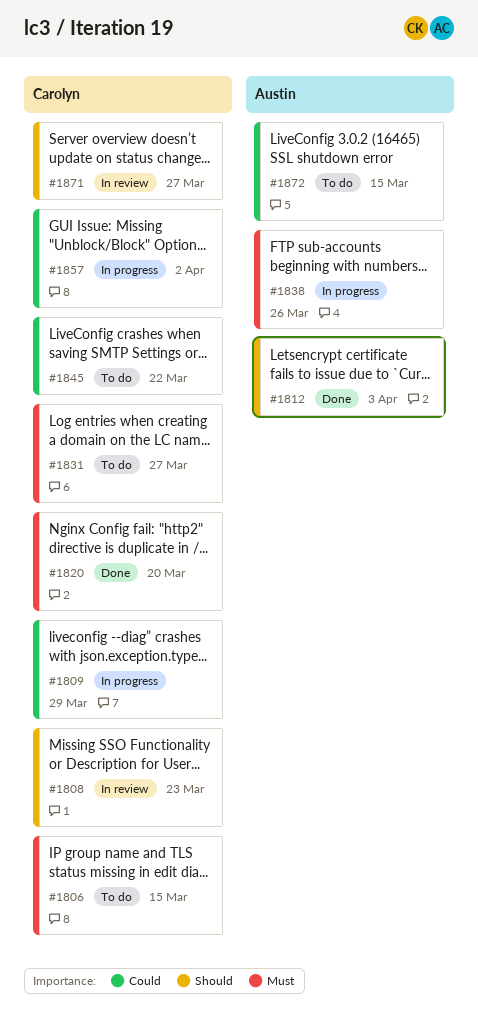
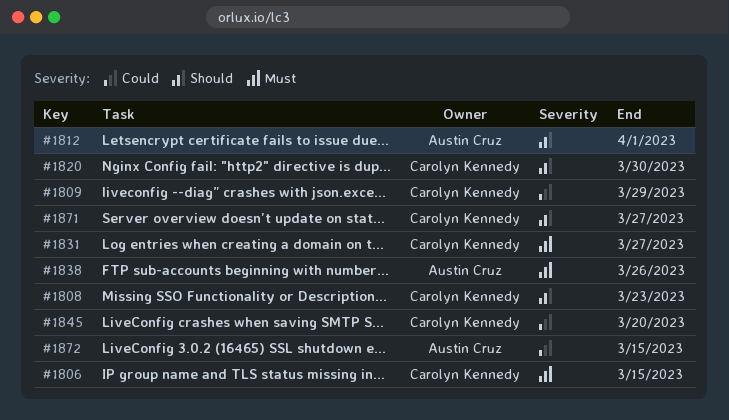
#1812, due: Apr 3 -> Apr 1
#1820, priority: Must -> Should
#1820, due: Mar 20 -> Mar 30
#1845, due: Mar 22 -> Mar 20
#1857: present -> none

